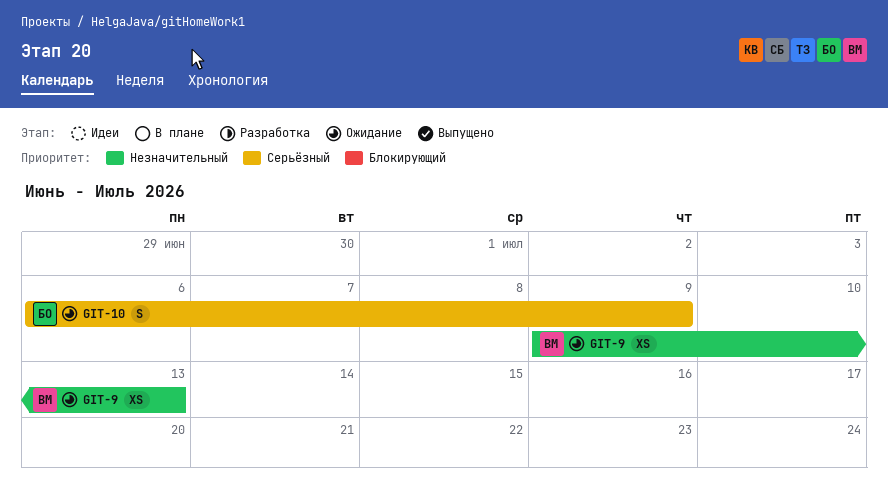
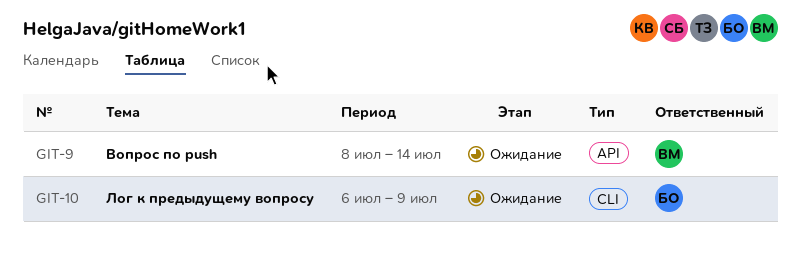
GIT-9, start: Jul 9 -> Jul 8
GIT-9, due: Jul 13 -> Jul 14

